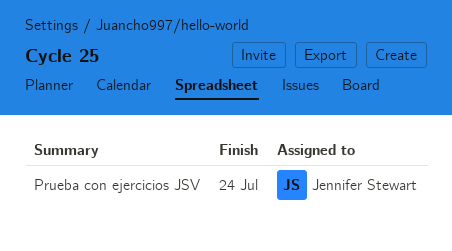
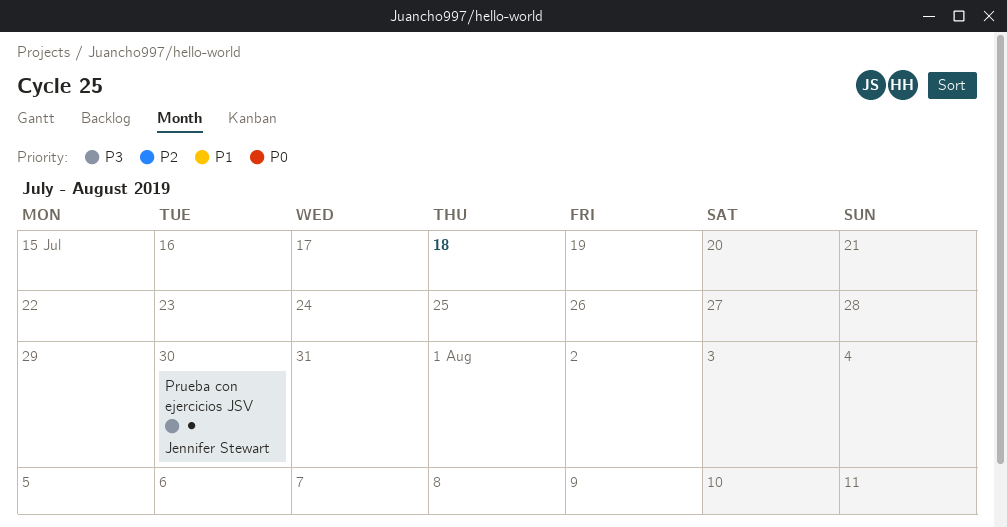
Prueba con ejercicios JSV, due: Jul 24 -> Jul 30

